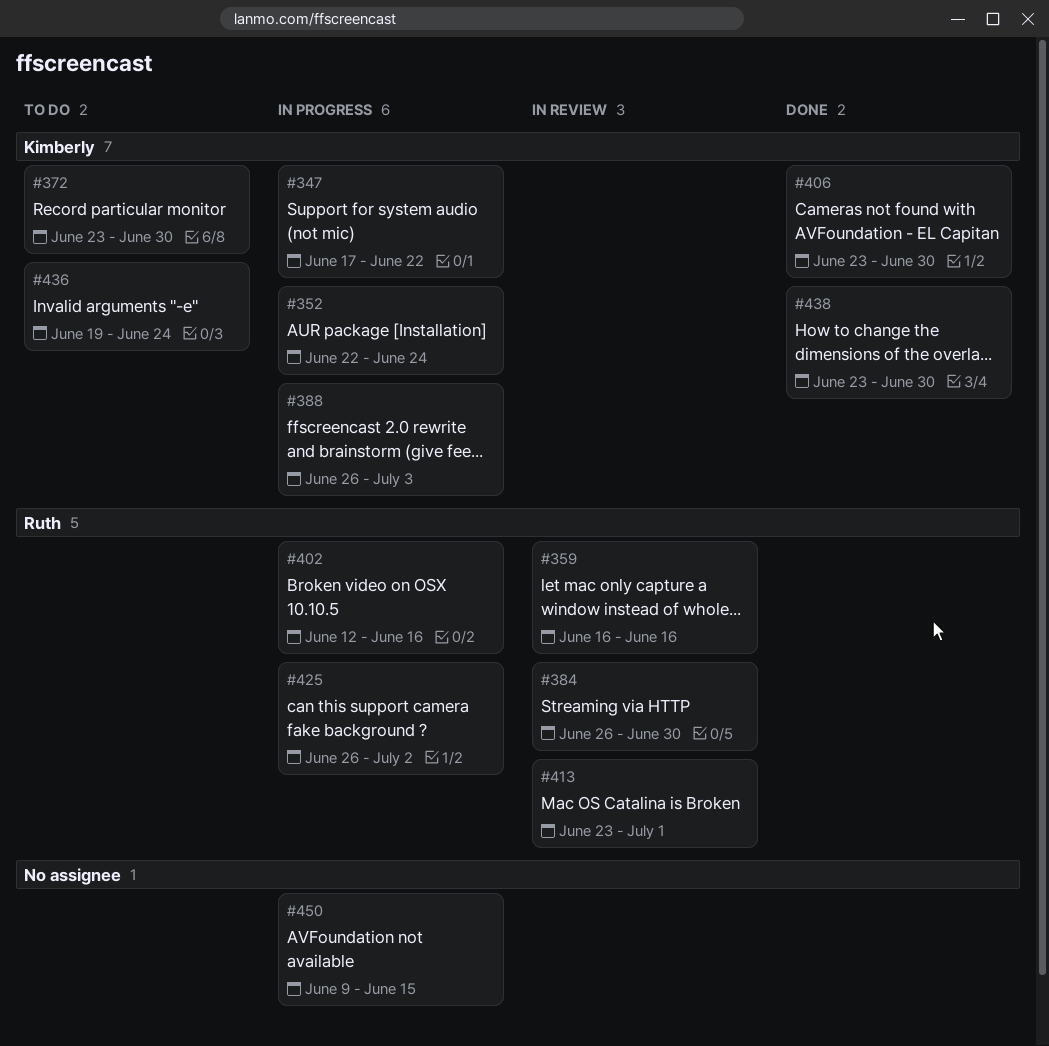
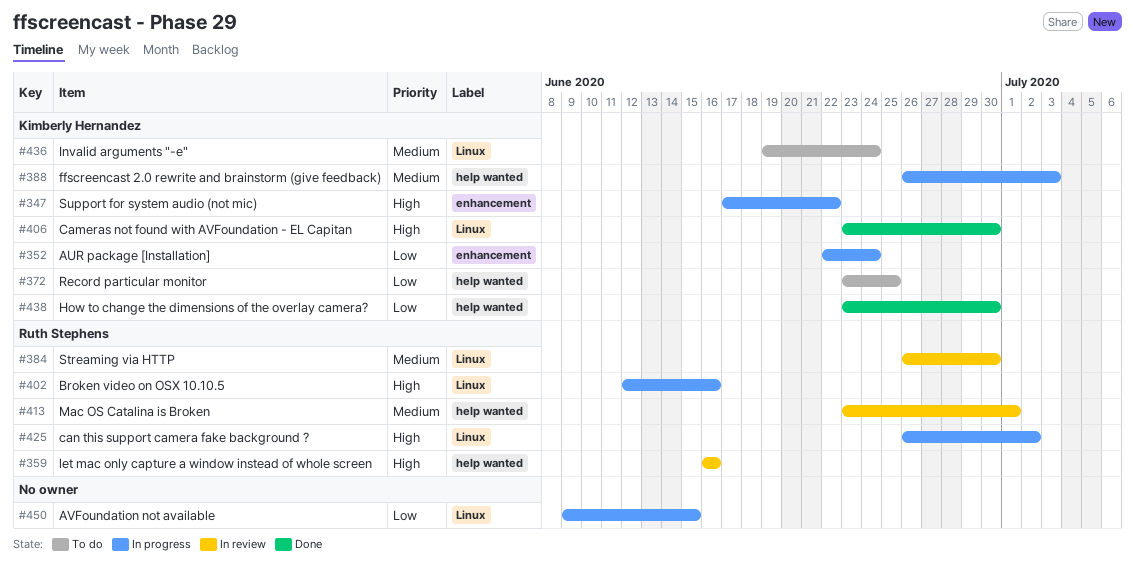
#372, due: Jun 30 -> Jun 25

